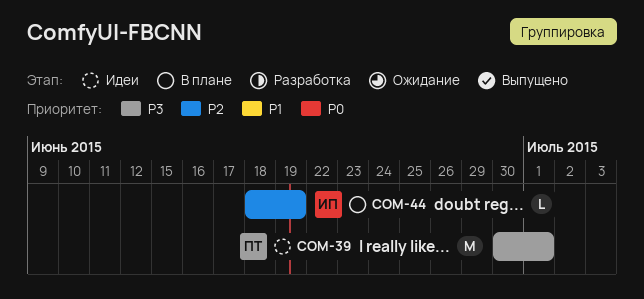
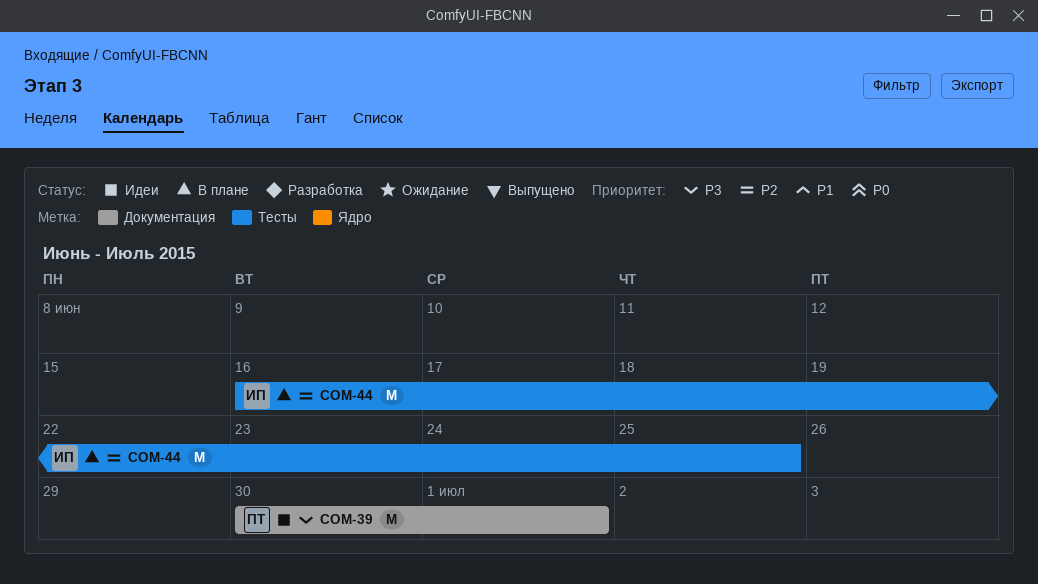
COM-44, estimate: L -> M
COM-44, start: Jun 18 -> Jun 16
COM-44, due: Jun 19 -> Jun 25

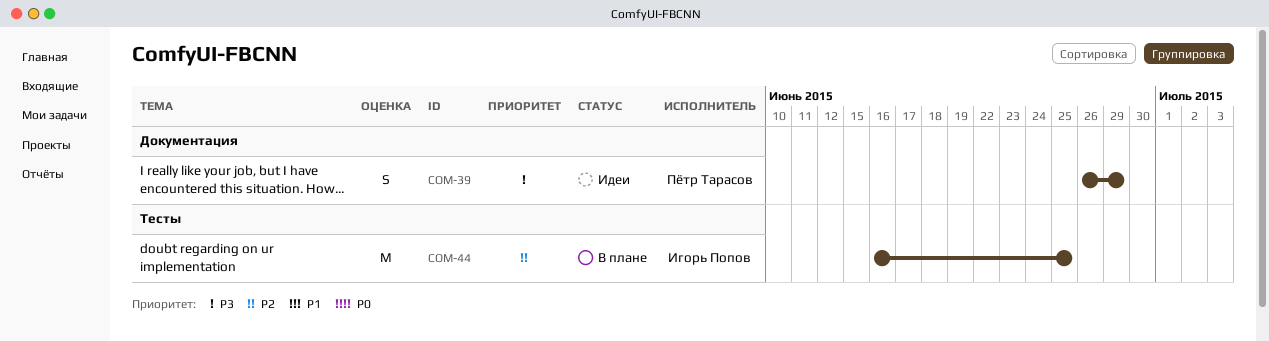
COM-39, estimate: M -> S
COM-39, start: Jun 30 -> Jun 26
COM-39, due: Jul 1 -> Jun 29

